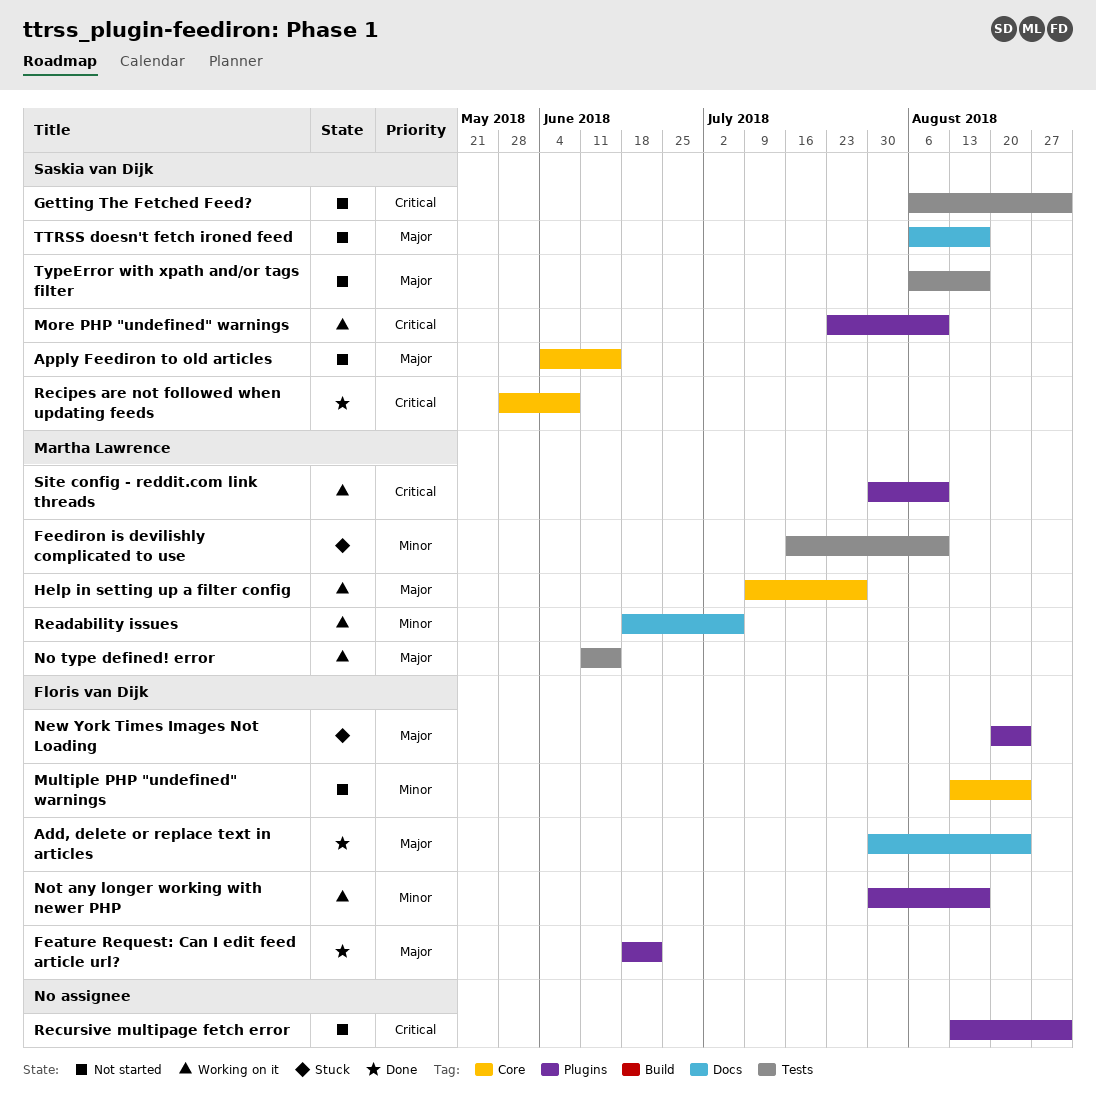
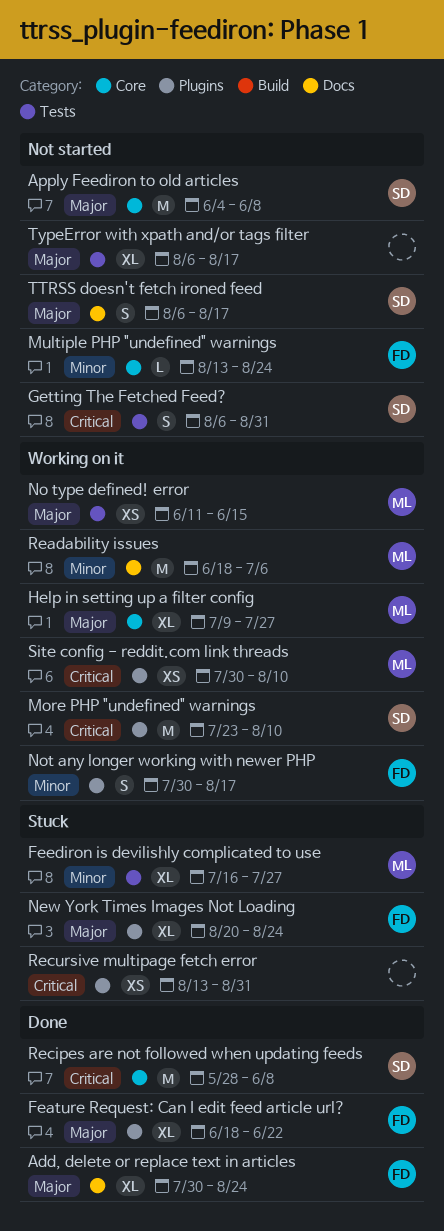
Apply Feediron to old articles, due: Jun 15 -> Jun 8
Feediron is devilishly complicated to use, due: Aug 10 -> Jul 27
Recursive multipage fetch error, status: Not started -> Stuck
TypeError with xpath and/or tags filter, owner: Saskia van Dijk -> none

